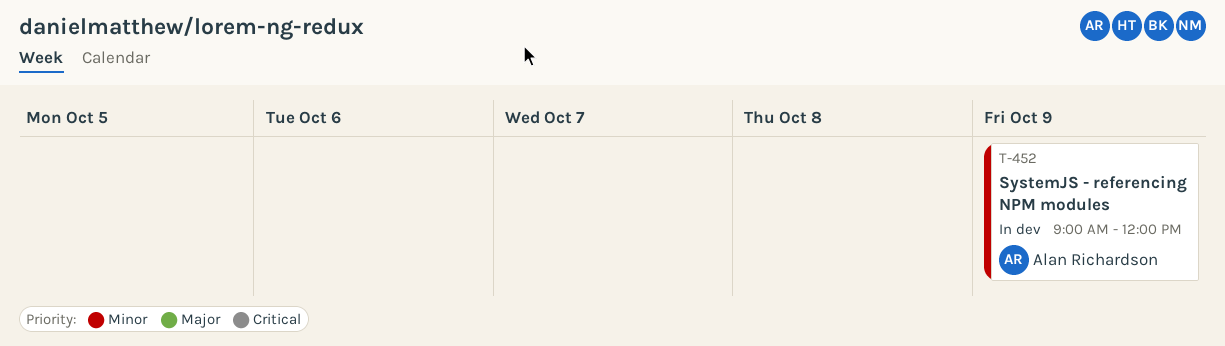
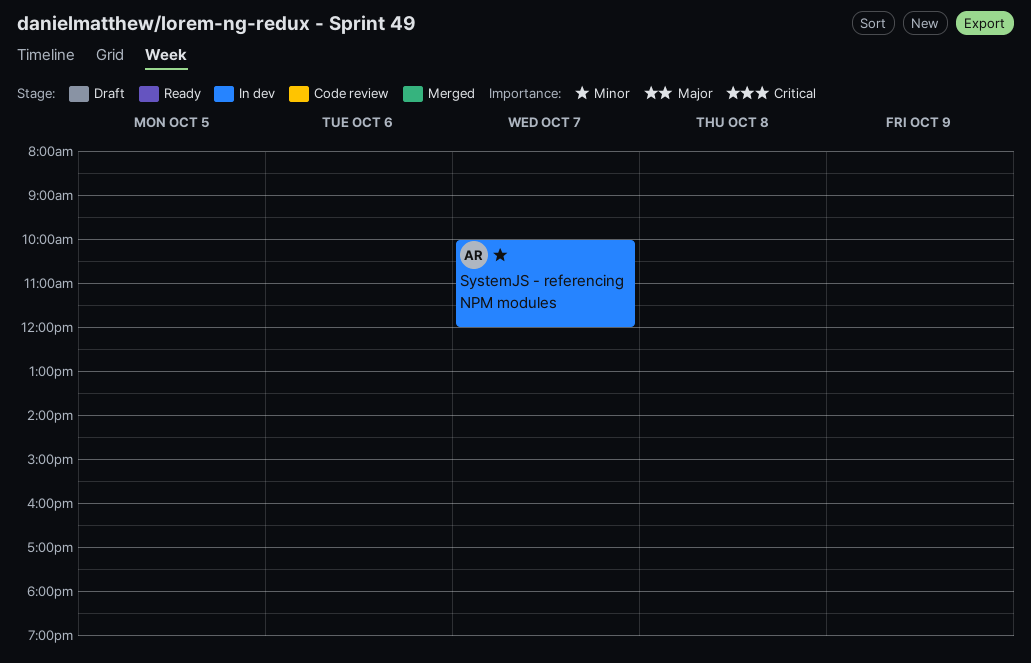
SystemJS - referencing NPM modules, day: Oct 9 -> Oct 7
SystemJS - referencing NPM modules, begins: 09:00 -> 10:00

